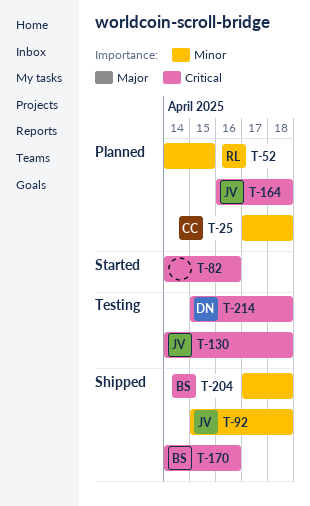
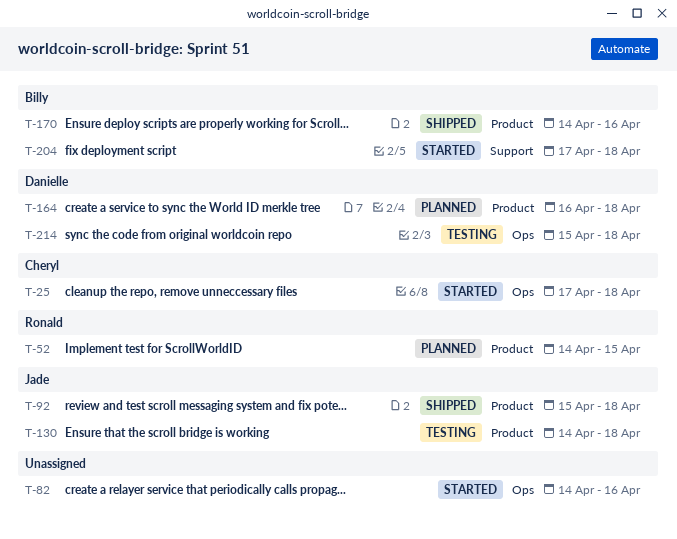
T-25, status: Planned -> Started
T-164, owner: Jade -> Danielle
T-204, status: Shipped -> Started

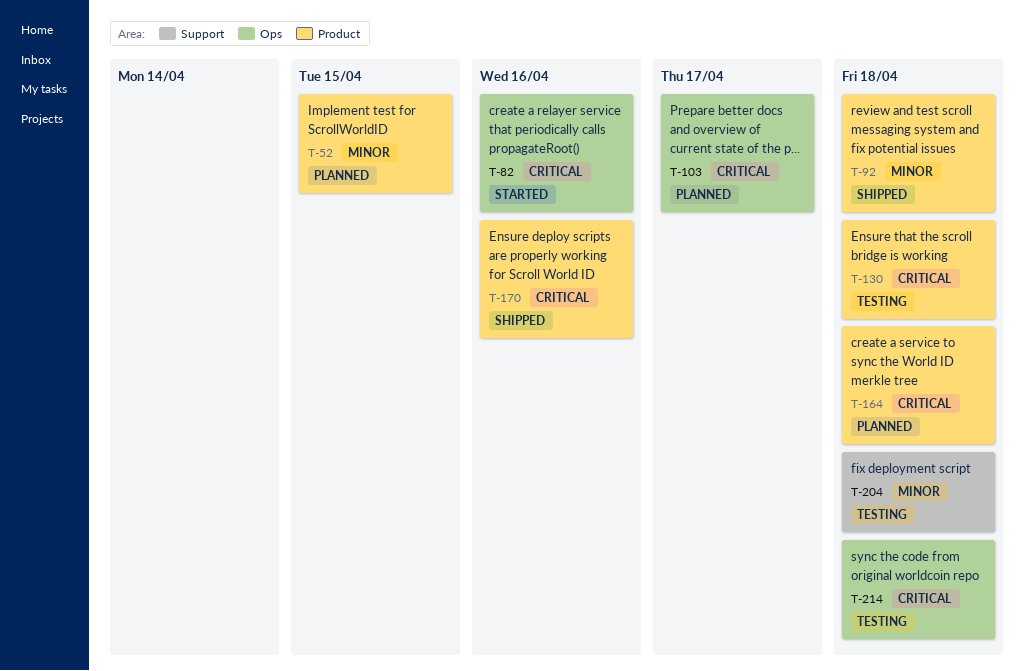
T-25: present -> none
T-103: none -> present
T-204, status: Started -> Testing

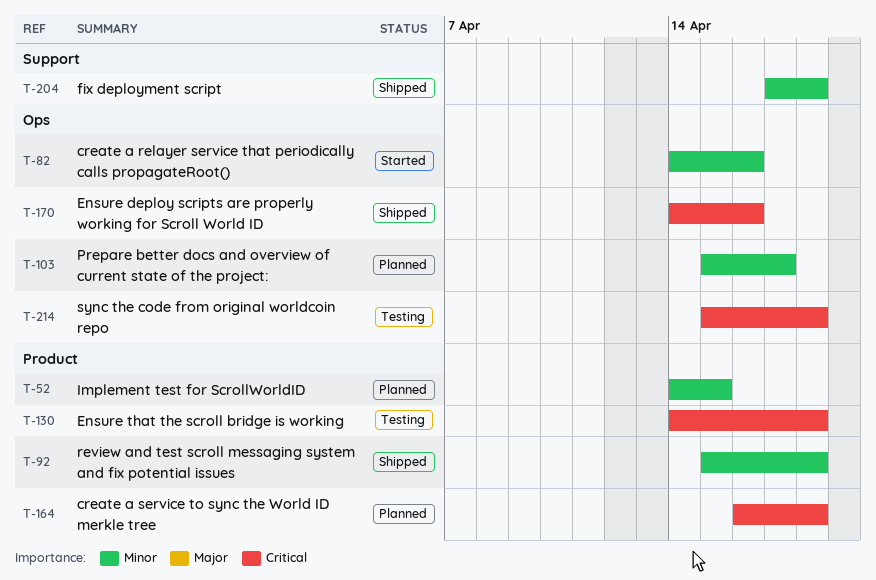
T-82, priority: Critical -> Minor
T-103, priority: Critical -> Minor
T-170, label: Product -> Ops
T-204, status: Testing -> Shipped

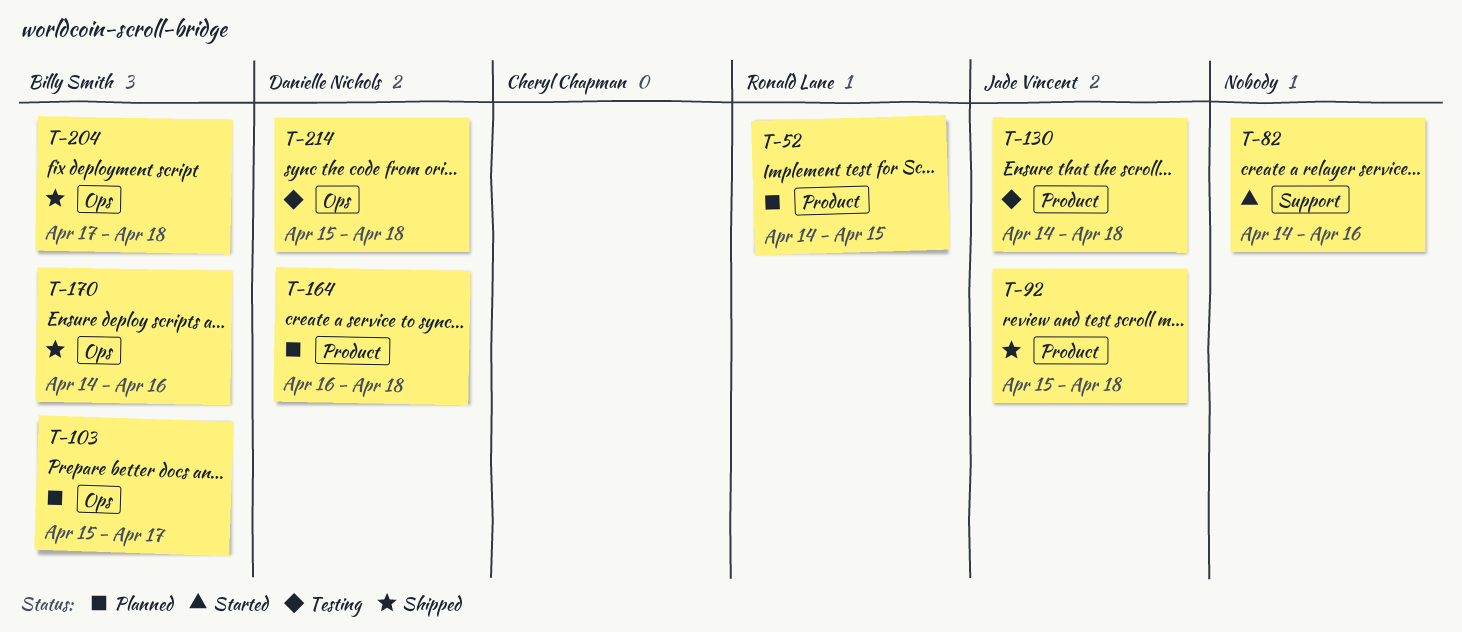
T-82, label: Ops -> Support
T-204, label: Support -> Ops

